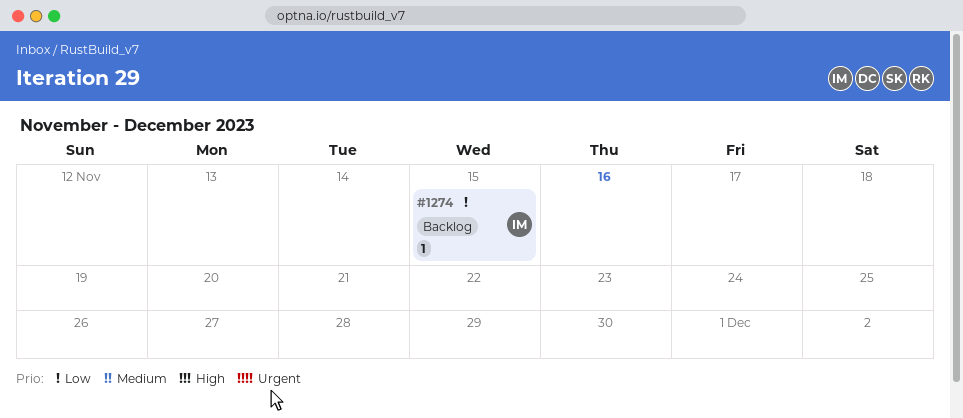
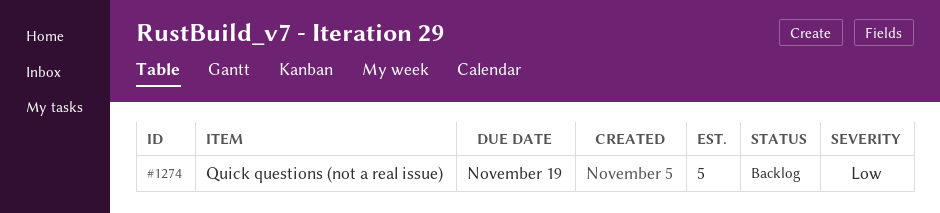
#1274, estimate: 1 -> 5
#1274, due: Nov 15 -> Nov 19

